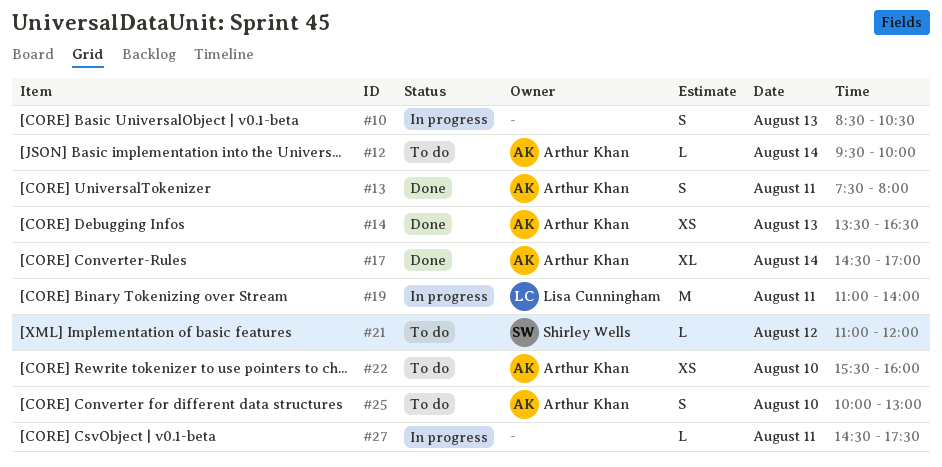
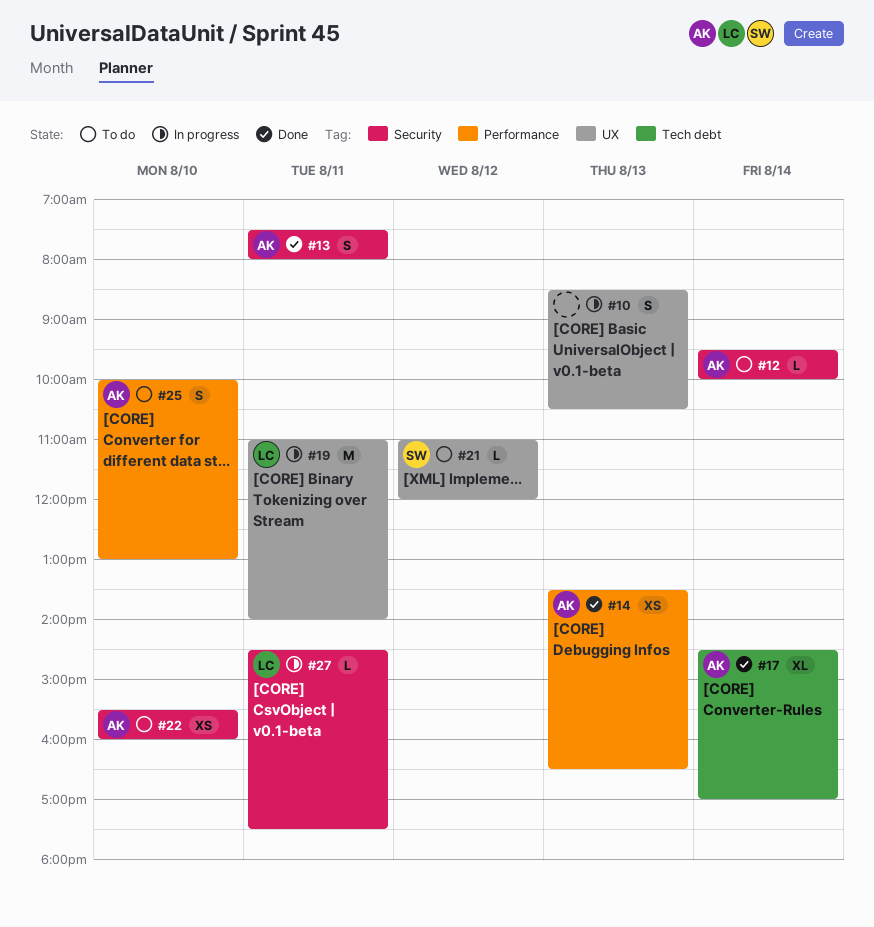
#27, owner: none -> Lisa Cunningham

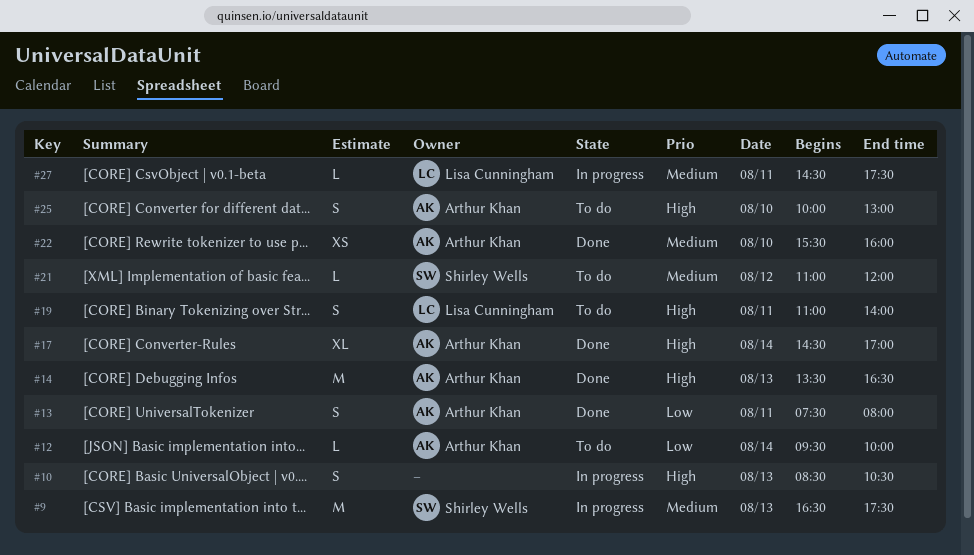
#9: none -> present
#14, estimate: XS -> M
#19, status: In progress -> To do
#19, estimate: M -> S
#22, status: To do -> Done

